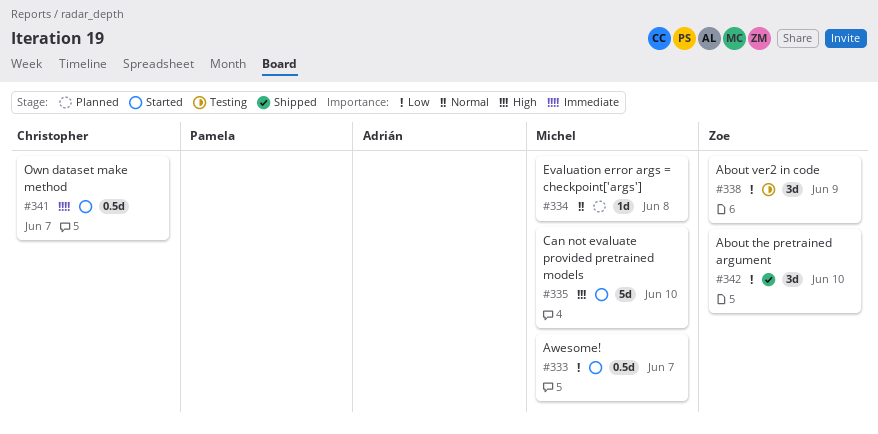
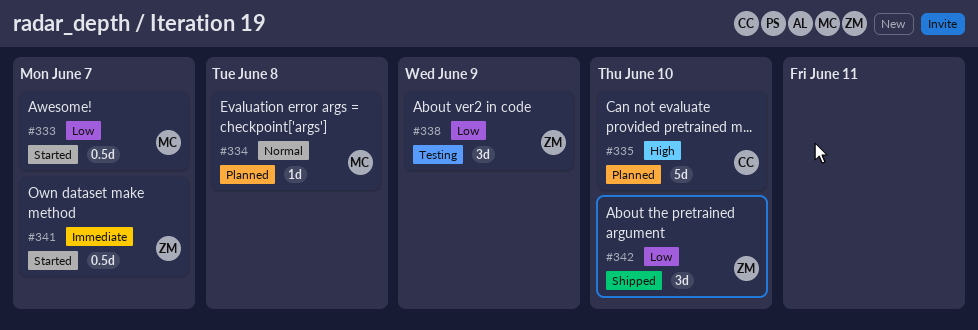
#335, status: Started -> Planned
#335, owner: Michel -> Christopher
#341, owner: Christopher -> Zoe

